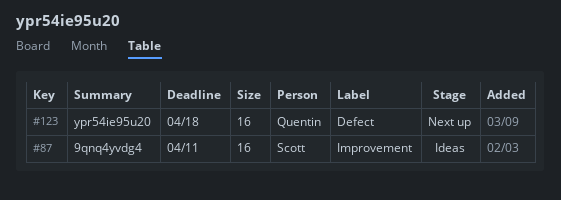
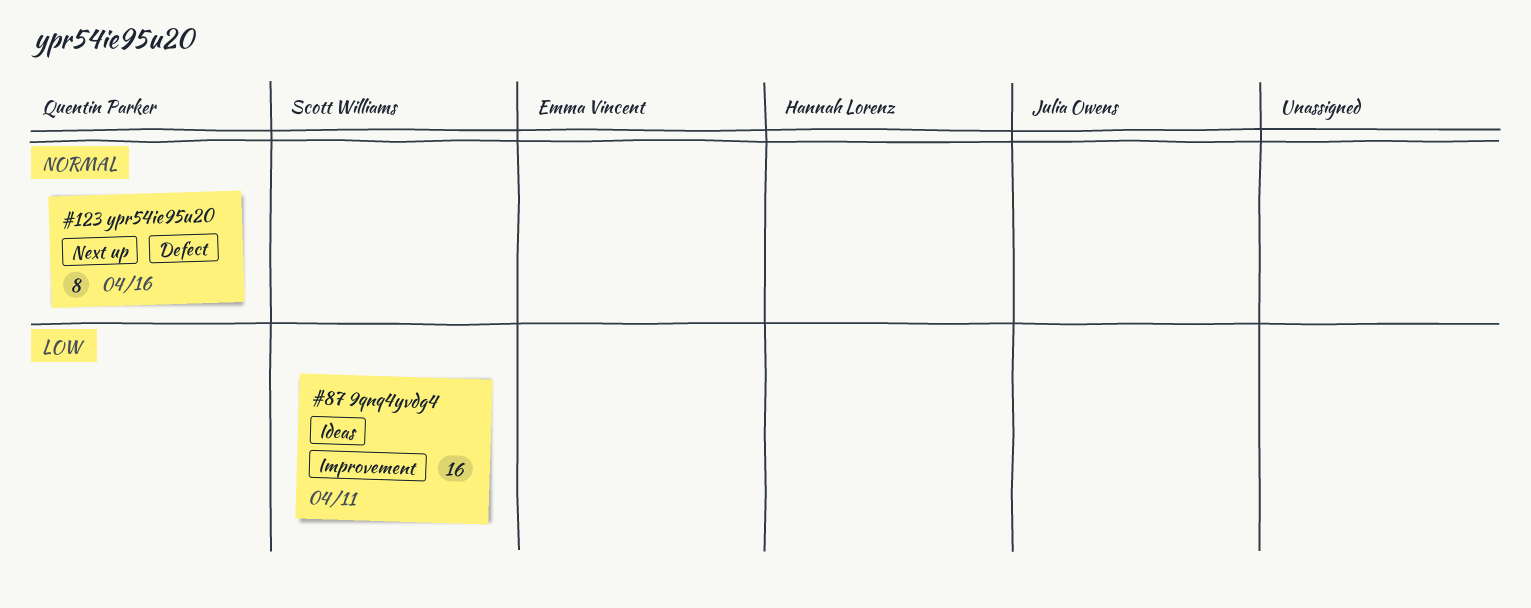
#123, estimate: 16 -> 8
#123, due: Apr 18 -> Apr 16

